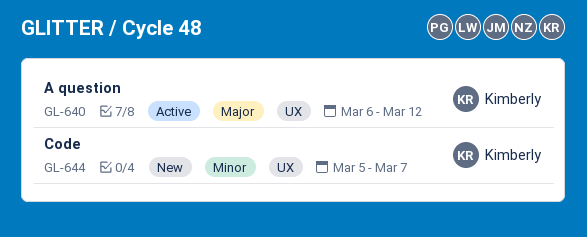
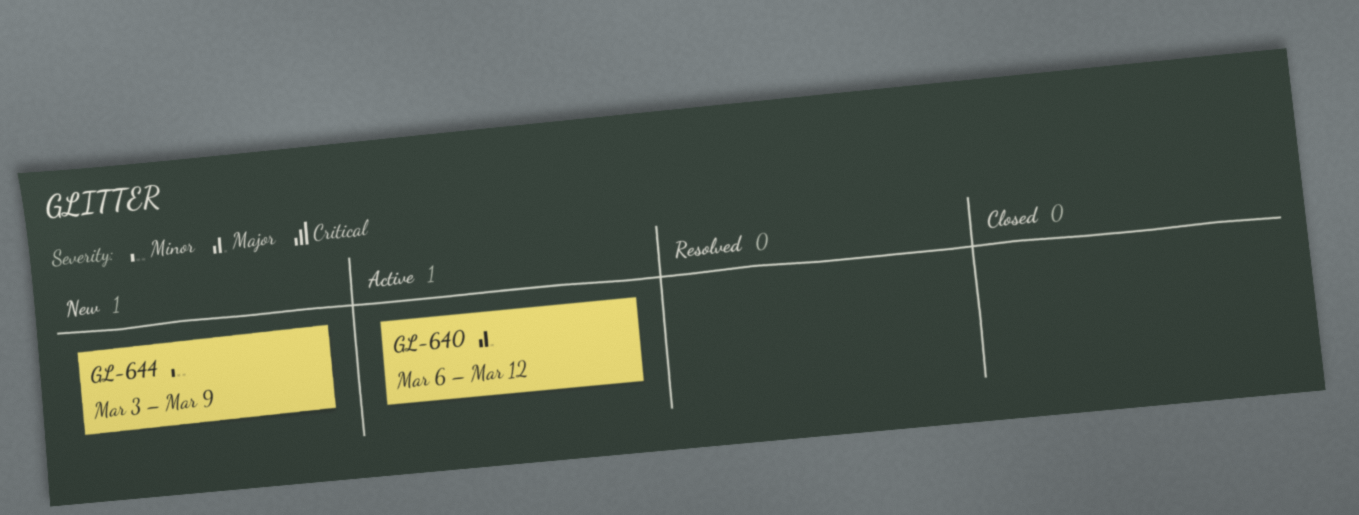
GL-644, start: Mar 5 -> Mar 3
GL-644, due: Mar 7 -> Mar 9

